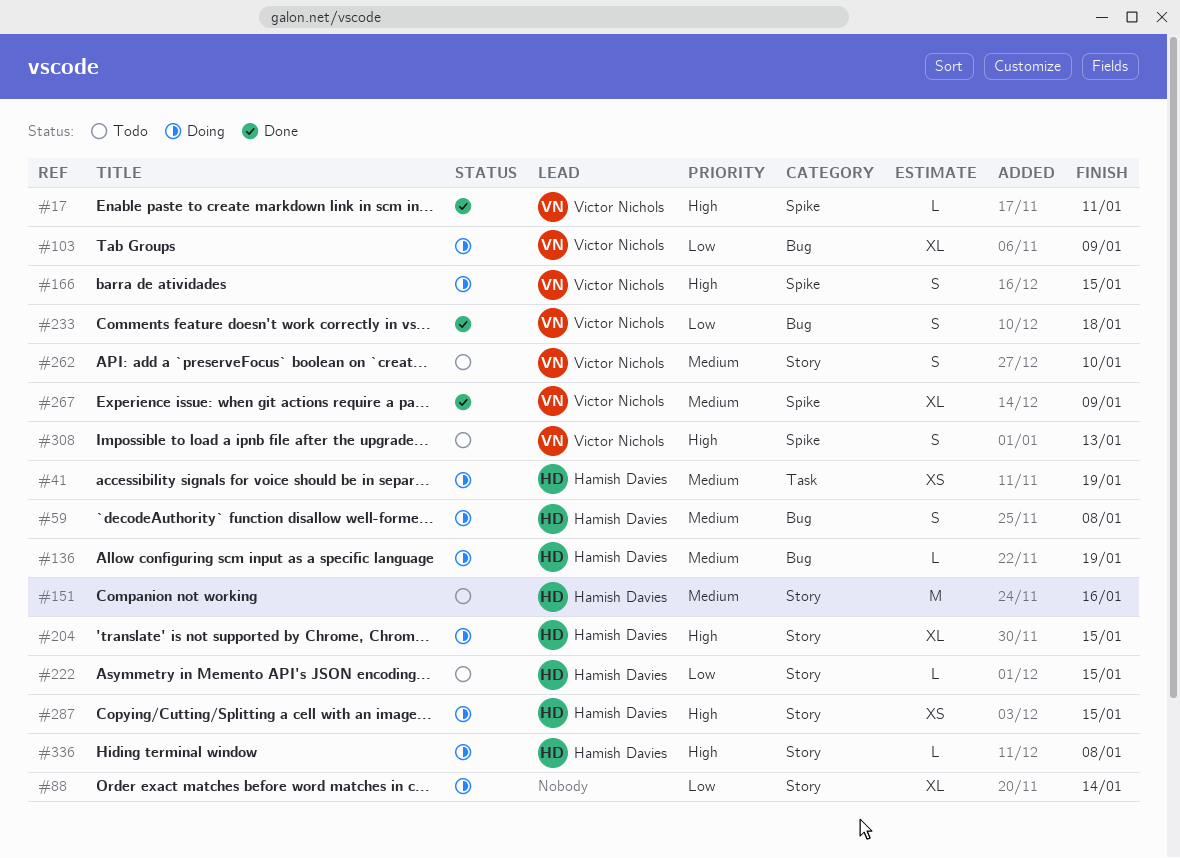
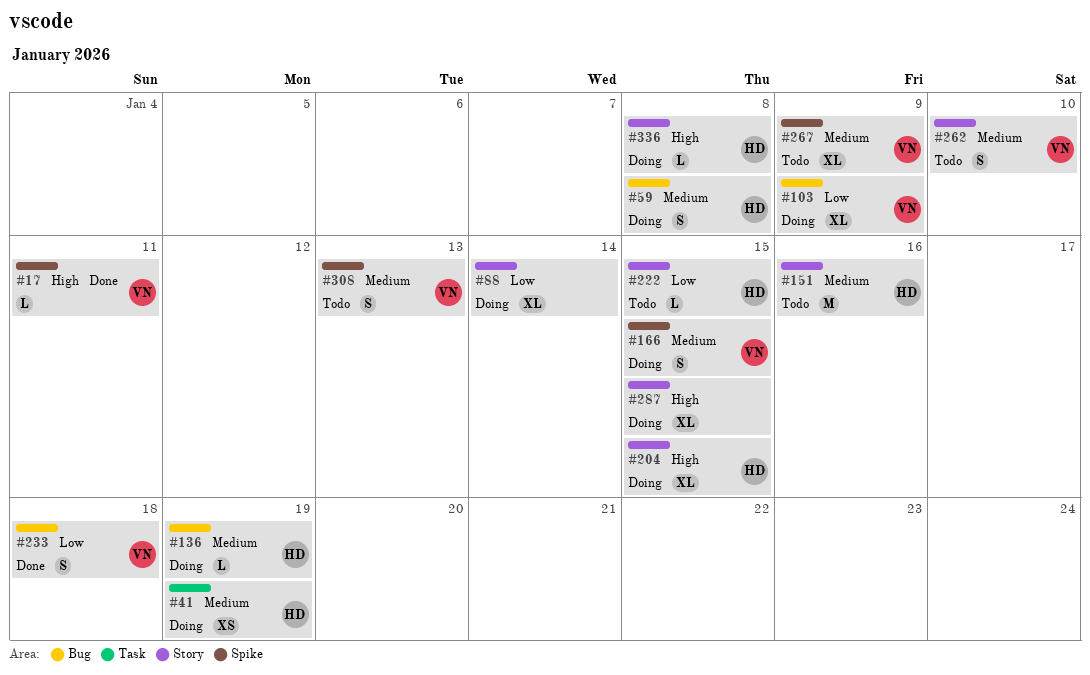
#166, priority: High -> Medium
#267, status: Done -> Todo
#287, owner: Hamish Davies -> none
#287, estimate: XS -> XL
#308, priority: High -> Medium

